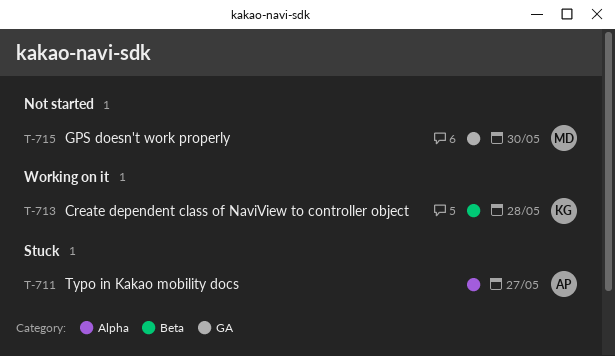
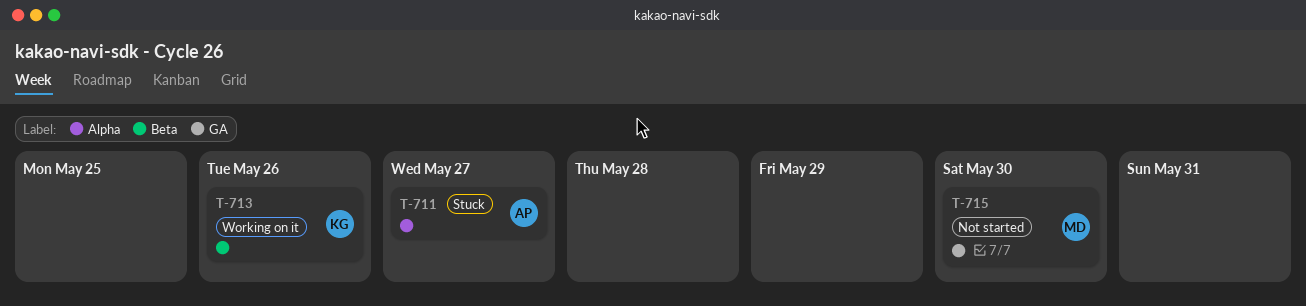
T-713, due: May 28 -> May 26

